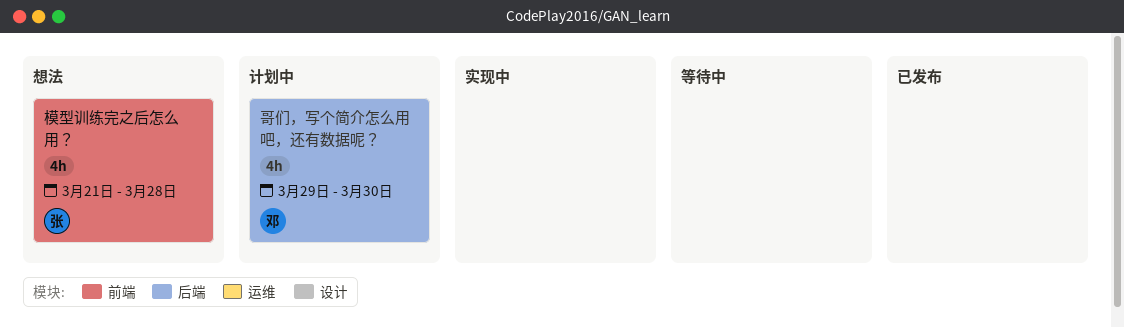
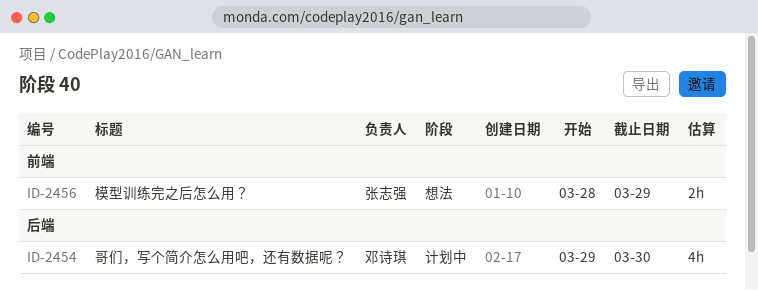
模型训练完之后怎么用？, estimate: 4h -> 2h
模型训练完之后怎么用？, start: Mar 21 -> Mar 28
模型训练完之后怎么用？, due: Mar 28 -> Mar 29

